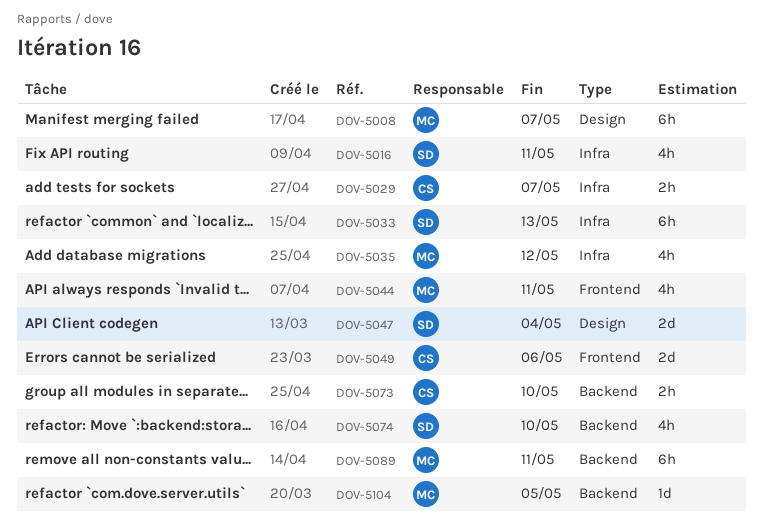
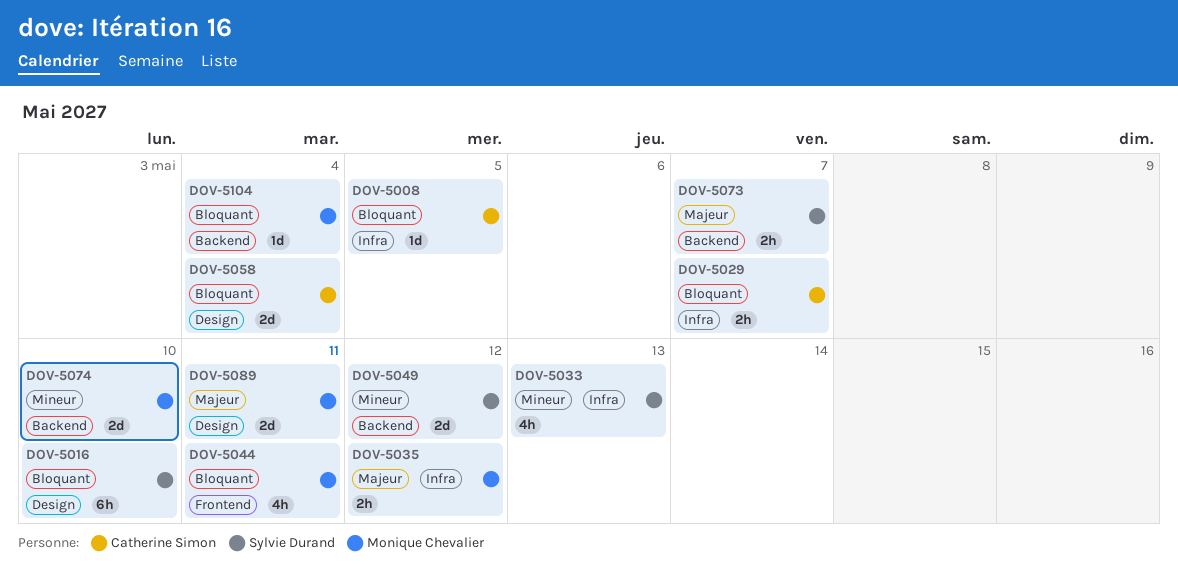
DOV-5008, owner: Monique Chevalier -> Catherine Simon
DOV-5008, label: Design -> Infra
DOV-5008, estimate: 6h -> 1d
DOV-5008, due: May 7 -> May 5
DOV-5016, label: Infra -> Design
DOV-5016, estimate: 4h -> 6h
DOV-5016, due: May 11 -> May 10
DOV-5033, estimate: 6h -> 4h
DOV-5035, estimate: 4h -> 2h
DOV-5047: present -> none
DOV-5049, owner: Catherine Simon -> Sylvie Durand
DOV-5049, label: Frontend -> Backend
DOV-5049, due: May 6 -> May 12
DOV-5058: none -> present
DOV-5073, owner: Catherine Simon -> Sylvie Durand
DOV-5073, due: May 10 -> May 7
DOV-5074, owner: Sylvie Durand -> Monique Chevalier
DOV-5074, estimate: 4h -> 2d
DOV-5089, label: Backend -> Design
DOV-5089, estimate: 6h -> 2d
DOV-5104, due: May 5 -> May 4

